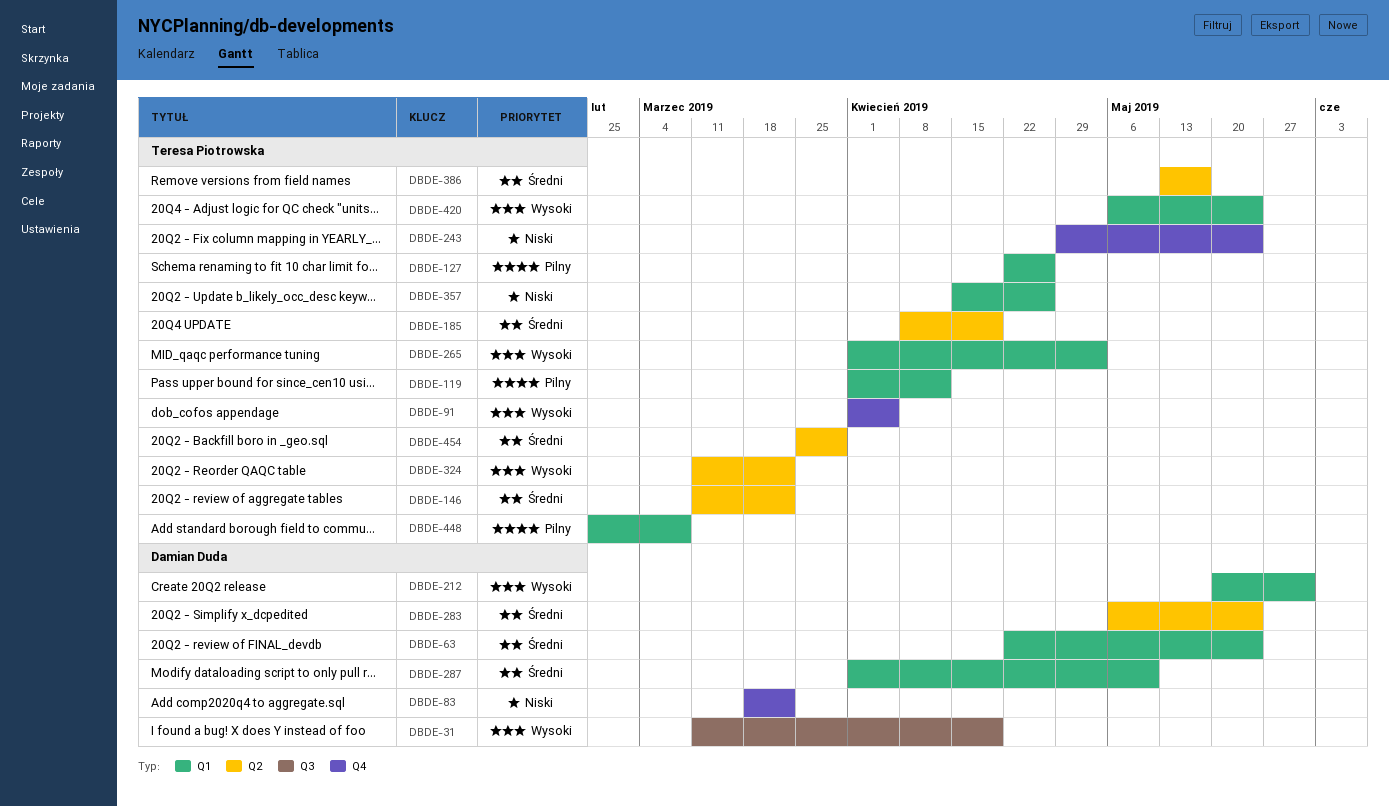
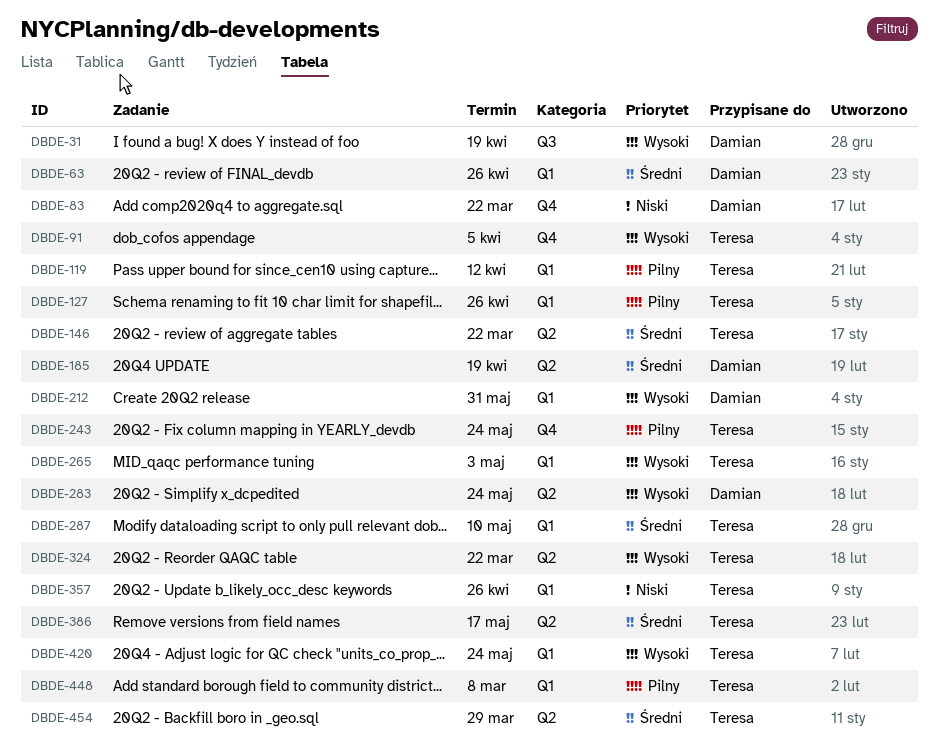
DBDE-63, due: May 24 -> Apr 26
DBDE-185, owner: Teresa Piotrowska -> Damian Duda
DBDE-243, priority: Niski -> Pilny
DBDE-283, priority: Średni -> Wysoki
DBDE-287, owner: Damian Duda -> Teresa Piotrowska

